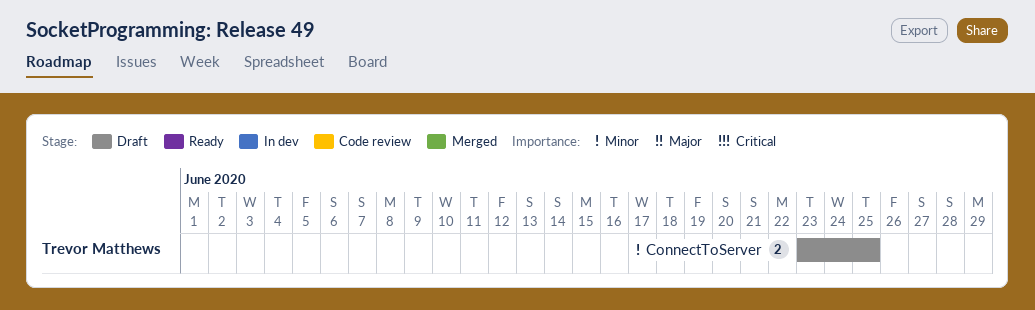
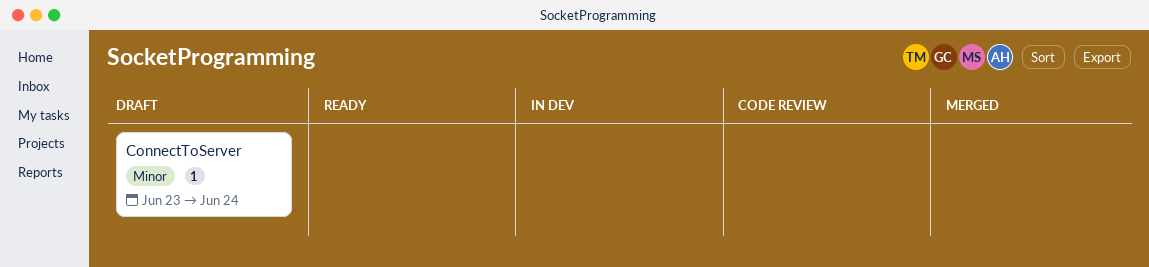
ConnectToServer, estimate: 2 -> 1
ConnectToServer, due: Jun 25 -> Jun 24

